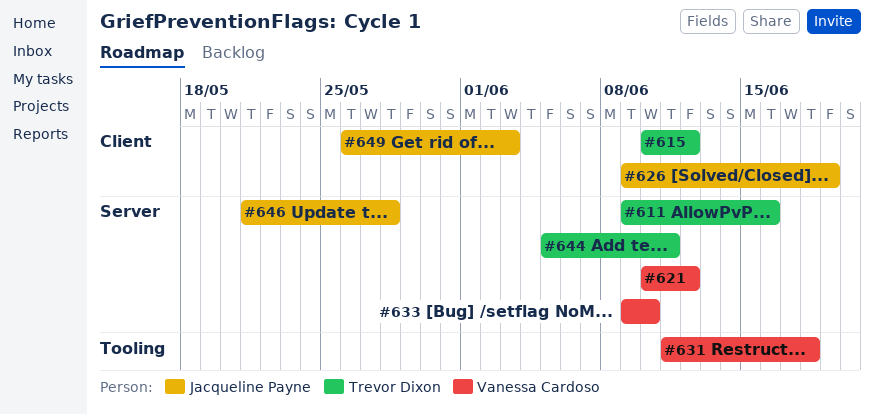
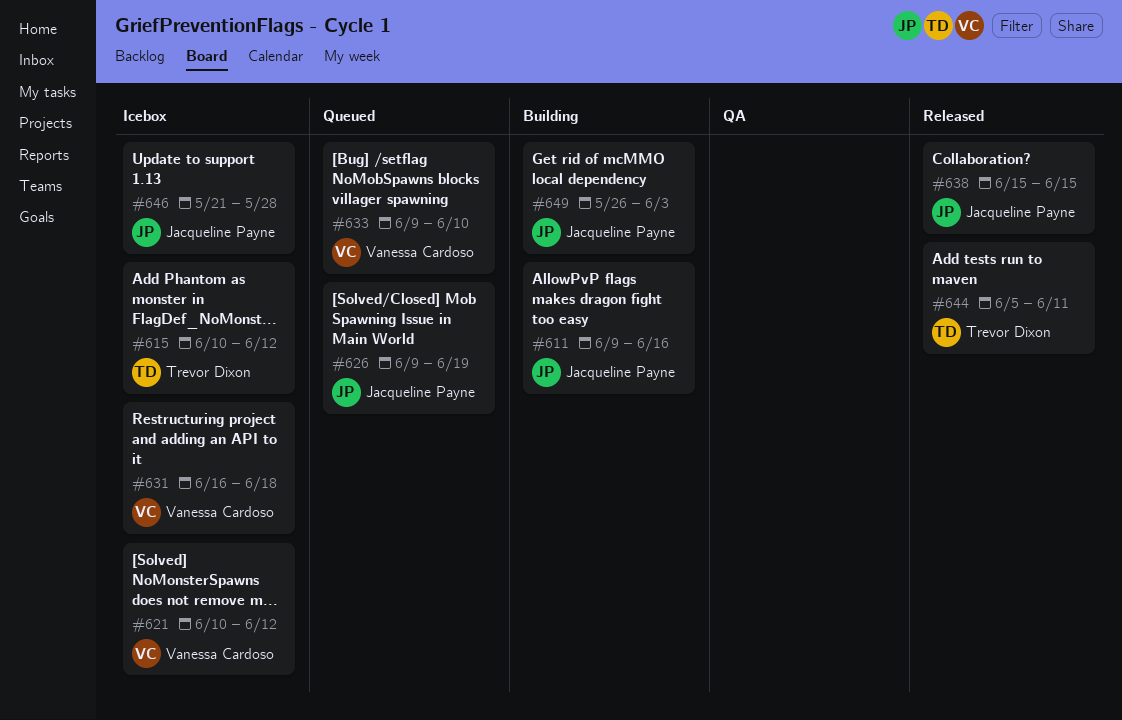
#611, owner: Trevor Dixon -> Jacqueline Payne
#631, start: Jun 11 -> Jun 16
#638: none -> present

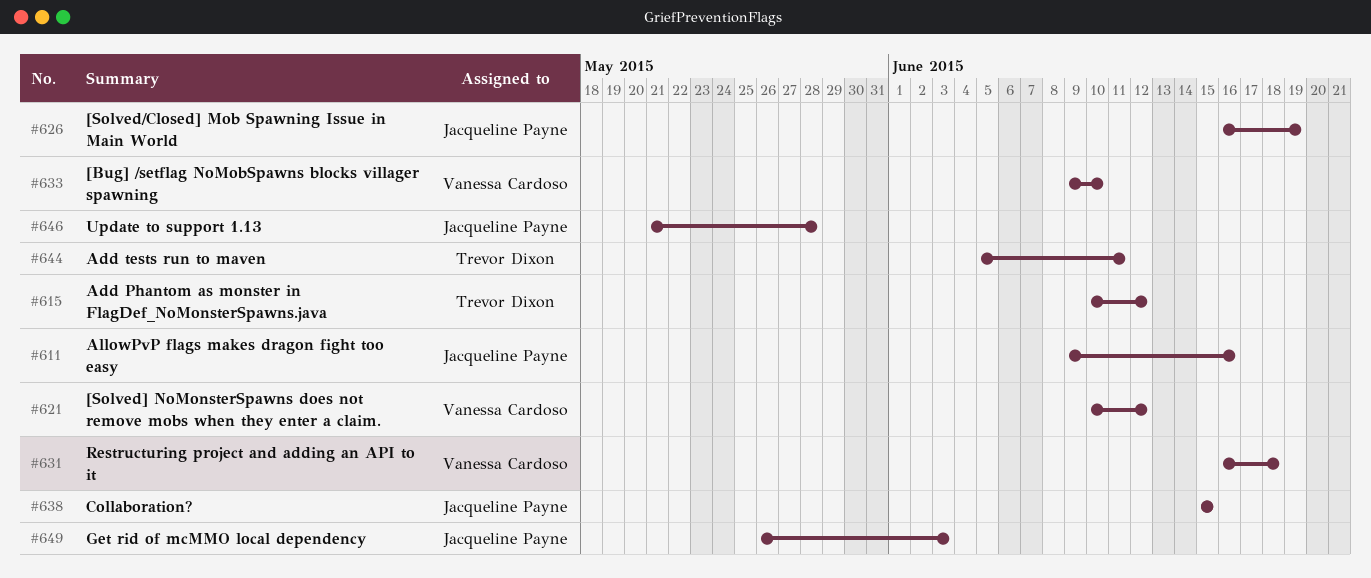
#626, start: Jun 9 -> Jun 16

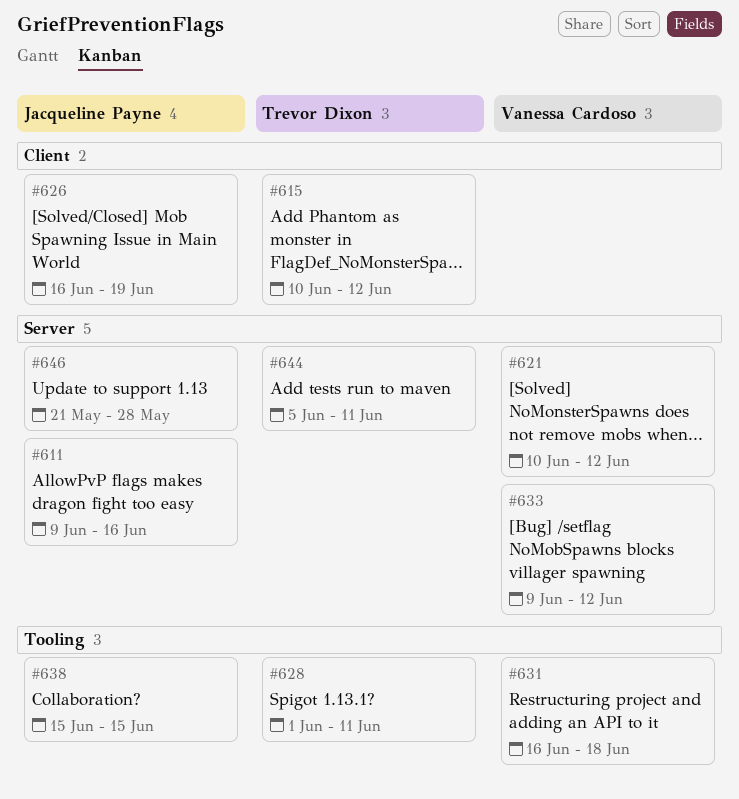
#628: none -> present
#633, due: Jun 10 -> Jun 12
#649: present -> none

